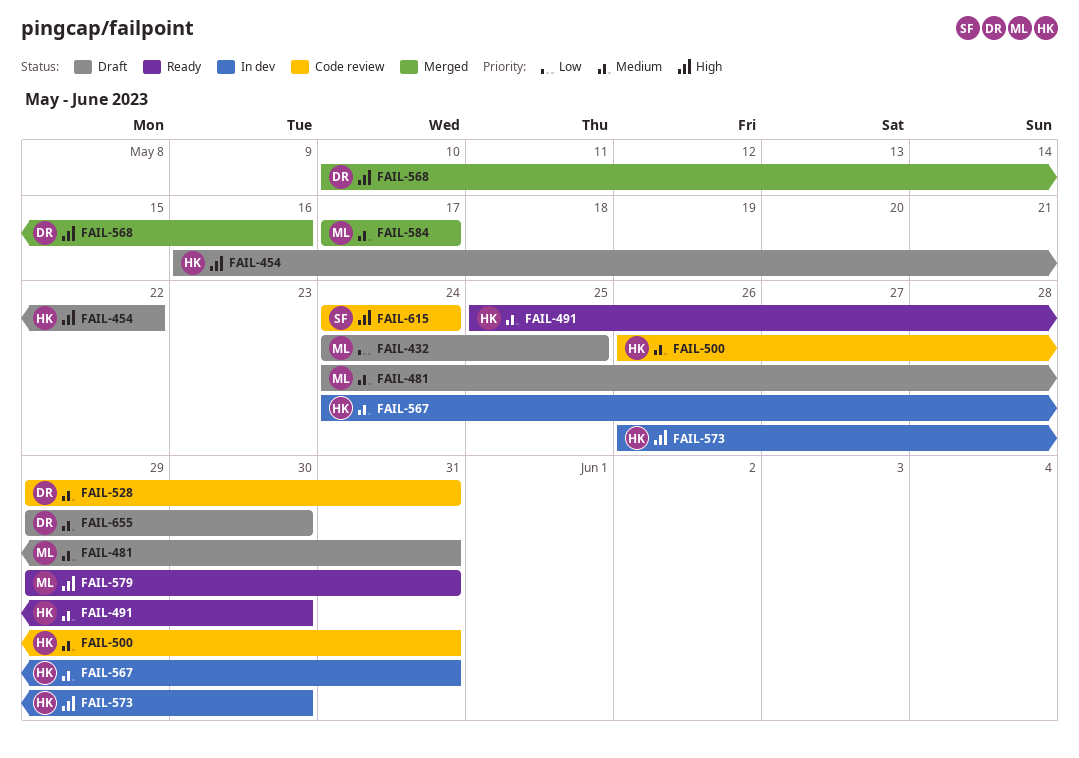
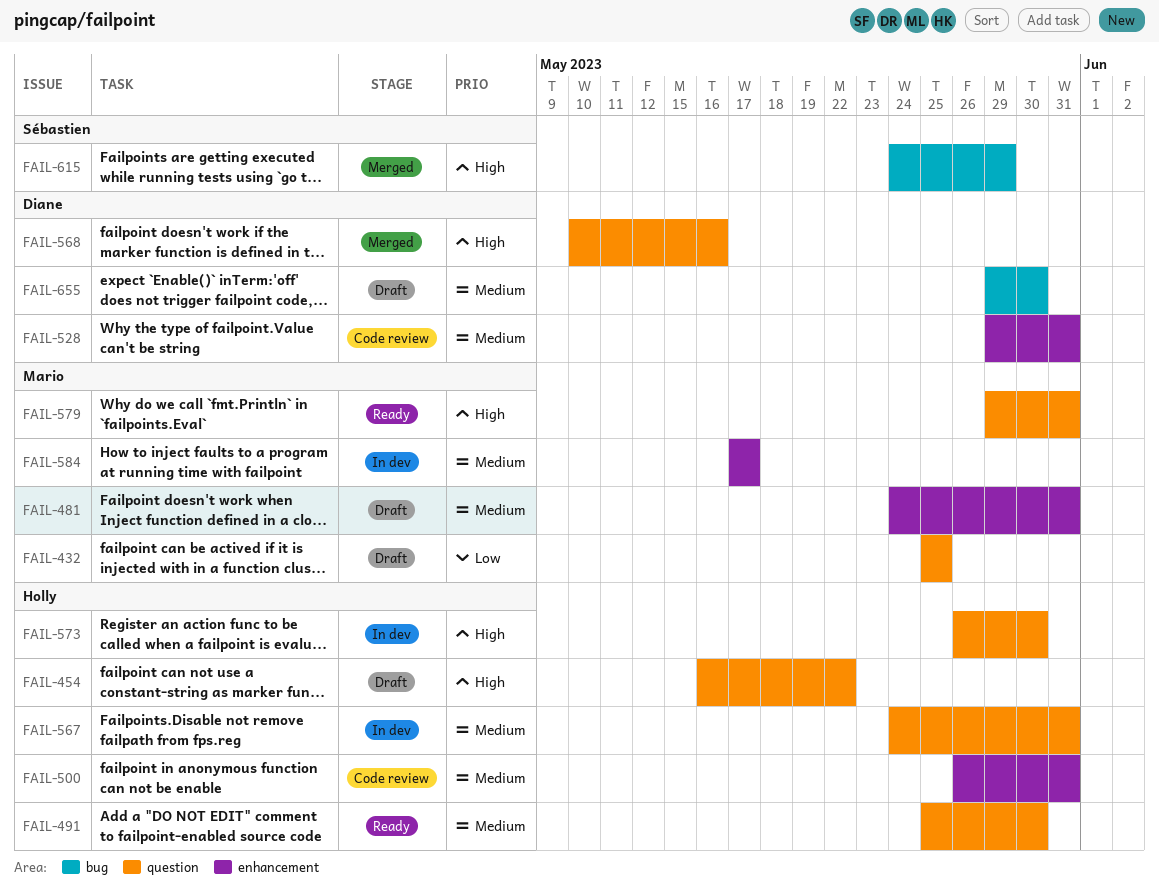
FAIL-432, start: May 24 -> May 25
FAIL-584, status: Merged -> In dev
FAIL-615, status: Code review -> Merged
FAIL-615, due: May 24 -> May 29

